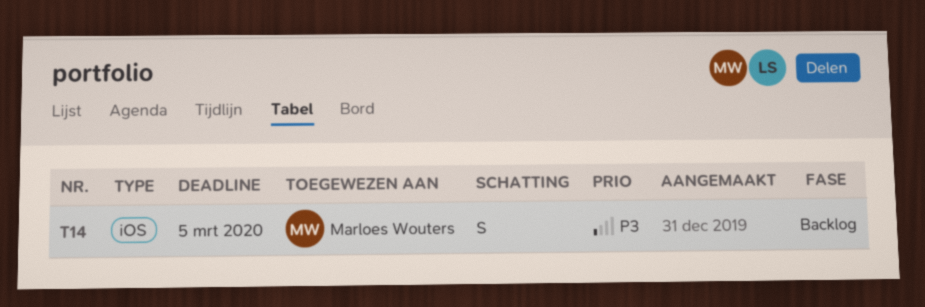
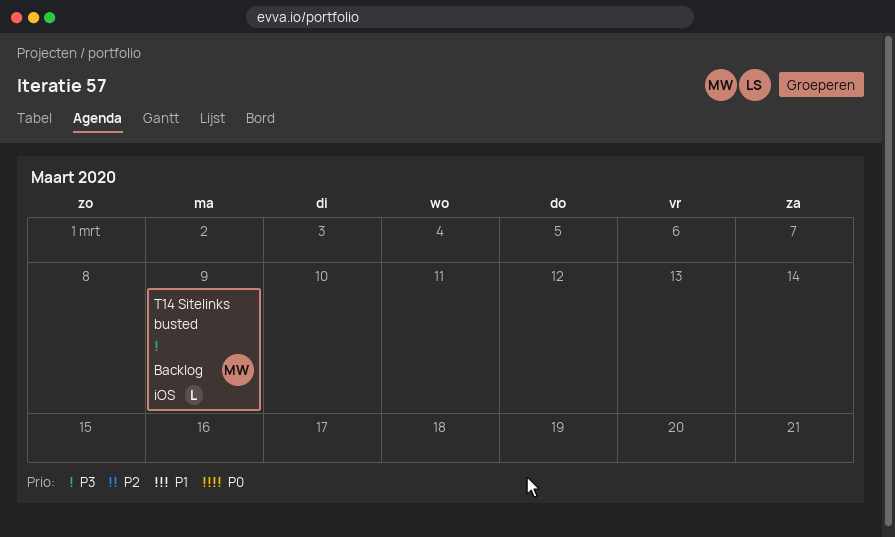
T14, estimate: S -> L
T14, due: Mar 5 -> Mar 9

